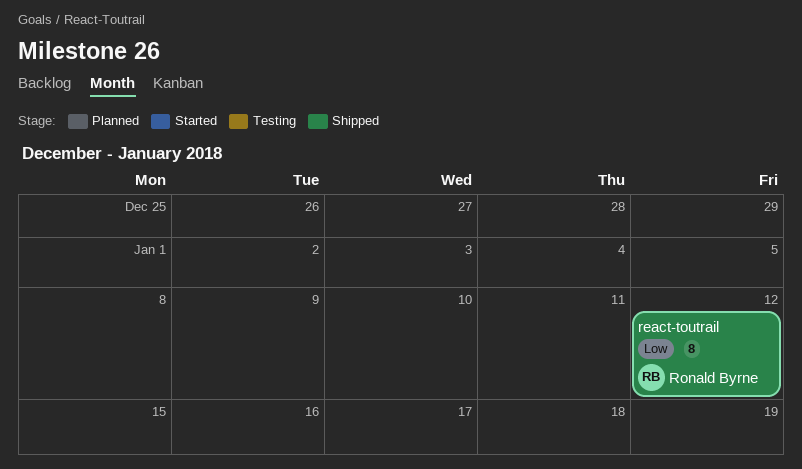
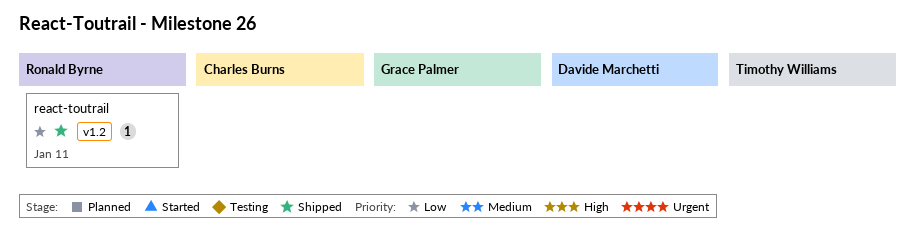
react-toutrail, estimate: 8 -> 1
react-toutrail, due: Jan 12 -> Jan 11

